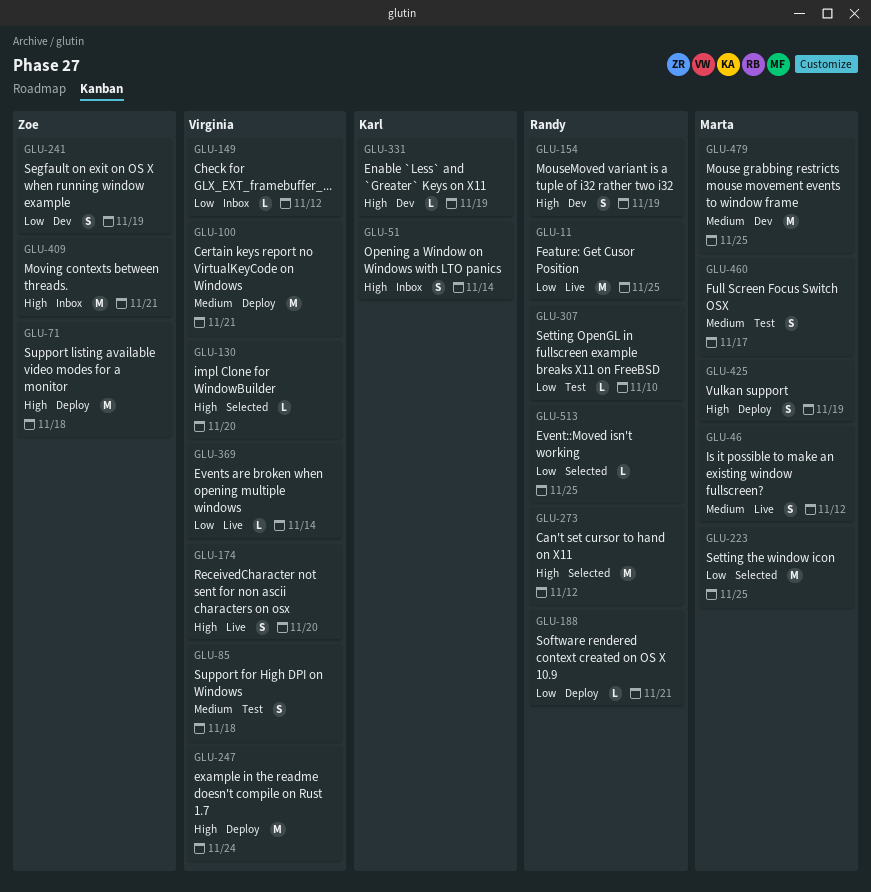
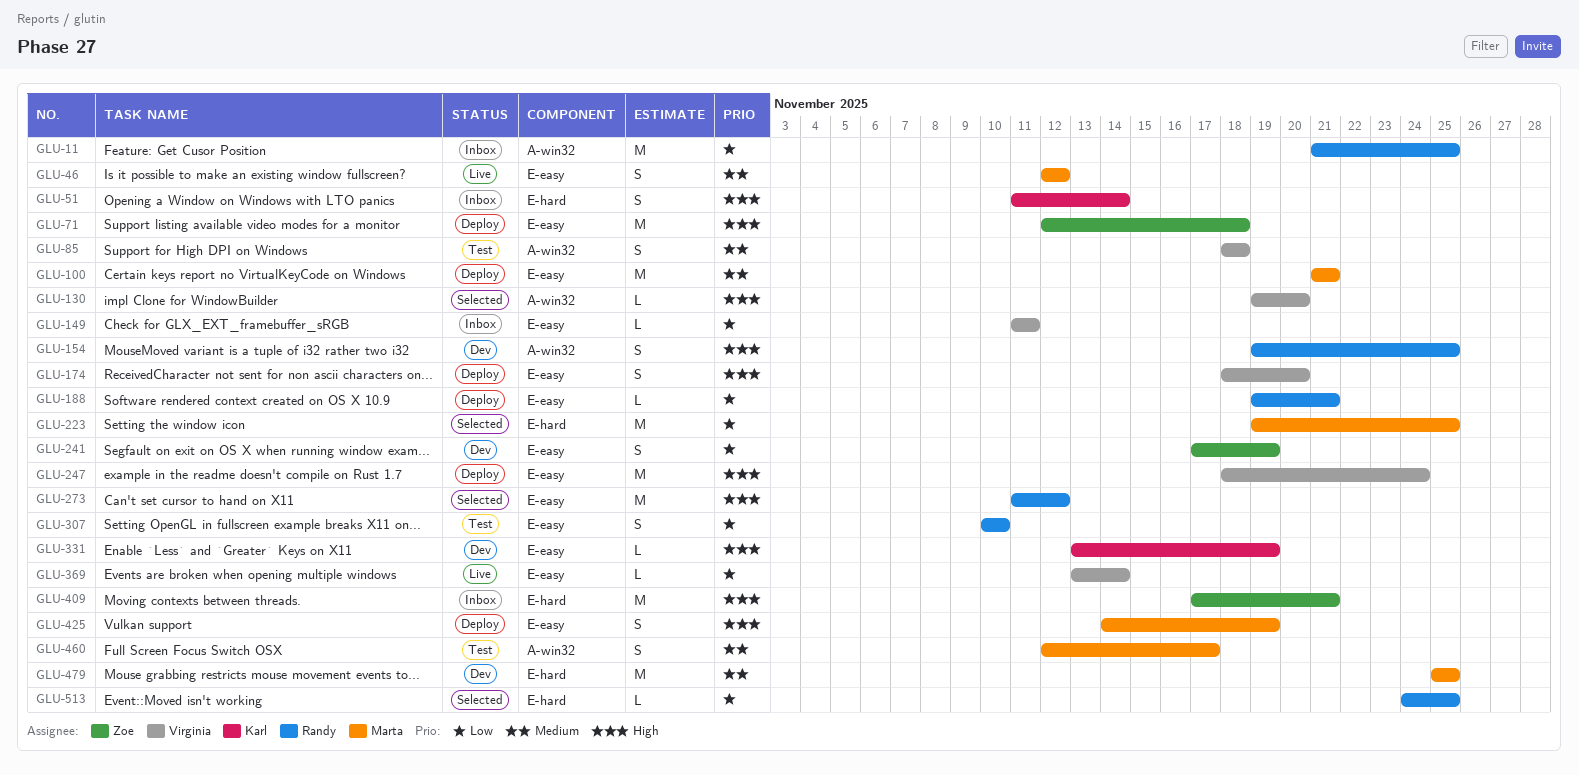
GLU-11, status: Live -> Inbox
GLU-100, owner: Virginia -> Marta
GLU-149, due: Nov 12 -> Nov 11
GLU-154, due: Nov 19 -> Nov 25
GLU-174, status: Live -> Deploy
GLU-307, estimate: L -> S

